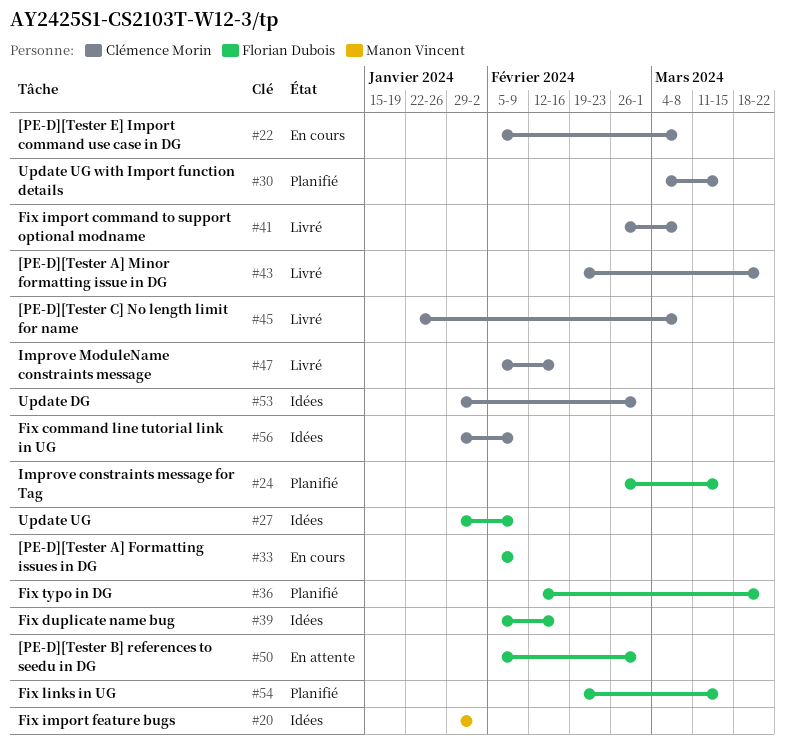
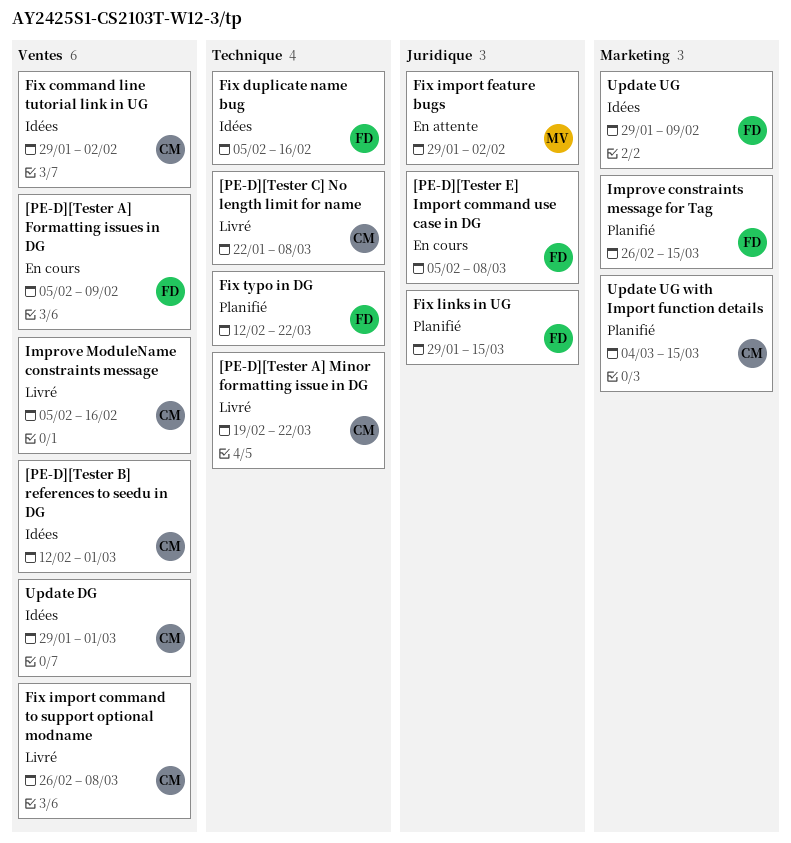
[PE-D][Tester B] references to seedu in DG, status: En attente -> Idées
[PE-D][Tester B] references to seedu in DG, owner: Florian Dubois -> Clémence Morin
[PE-D][Tester B] references to seedu in DG, start: Feb 5 -> Feb 12
[PE-D][Tester E] Import command use case in DG, owner: Clémence Morin -> Florian Dubois
Fix command line tutorial link in UG, due: Feb 9 -> Feb 2
Fix import feature bugs, status: Idées -> En attente
Fix links in UG, start: Feb 19 -> Jan 29

